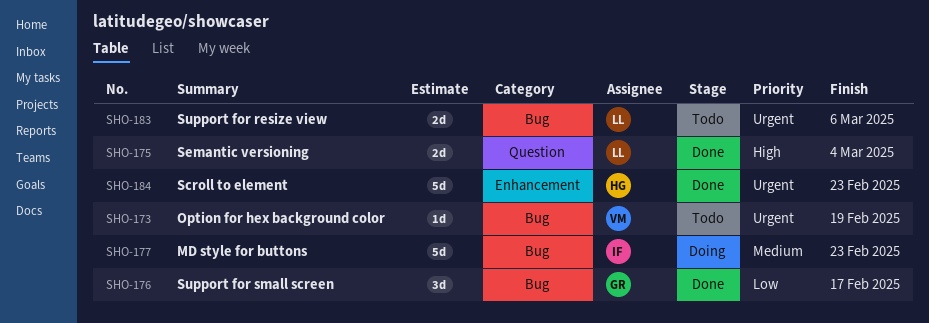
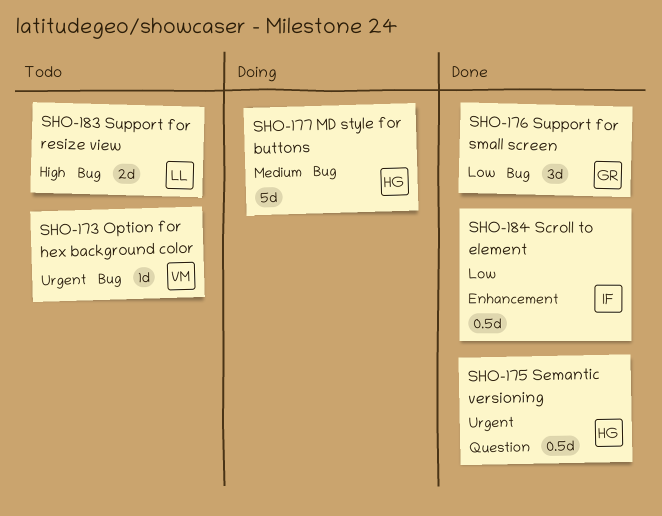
SHO-175, owner: LL -> HG
SHO-175, priority: High -> Urgent
SHO-175, estimate: 2d -> 0.5d
SHO-177, owner: IF -> HG
SHO-183, priority: Urgent -> High
SHO-184, owner: HG -> IF
SHO-184, priority: Urgent -> Low
SHO-184, estimate: 5d -> 0.5d

